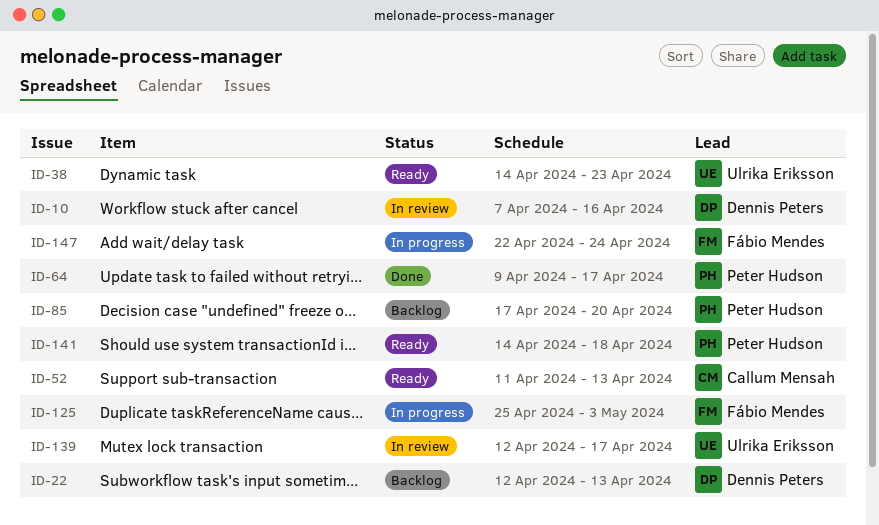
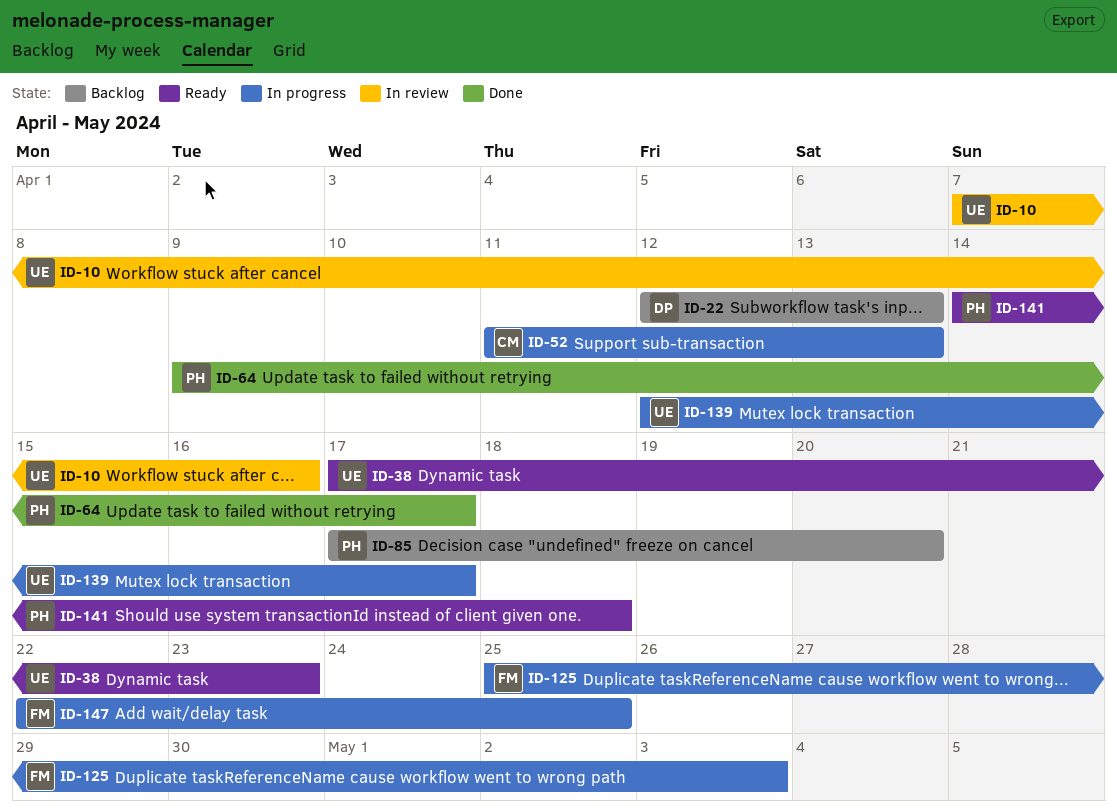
ID-10, owner: Dennis Peters -> Ulrika Eriksson
ID-38, start: Apr 14 -> Apr 17
ID-52, status: Ready -> In progress
ID-139, status: In review -> In progress
ID-147, due: Apr 24 -> Apr 25

